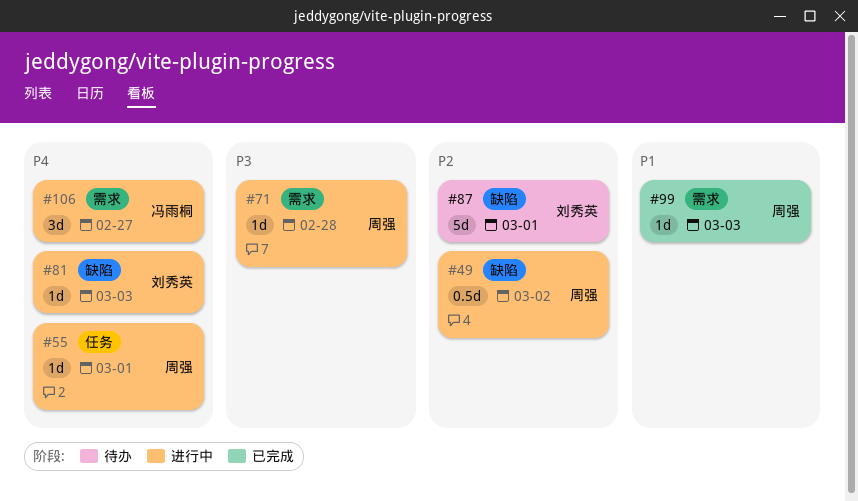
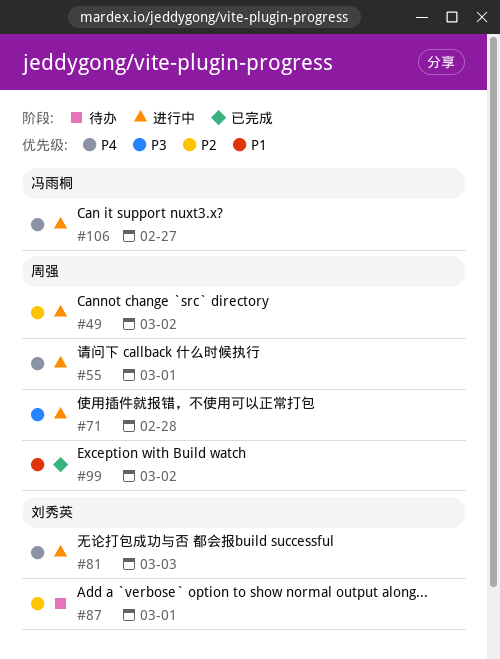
#99, due: Mar 3 -> Mar 2

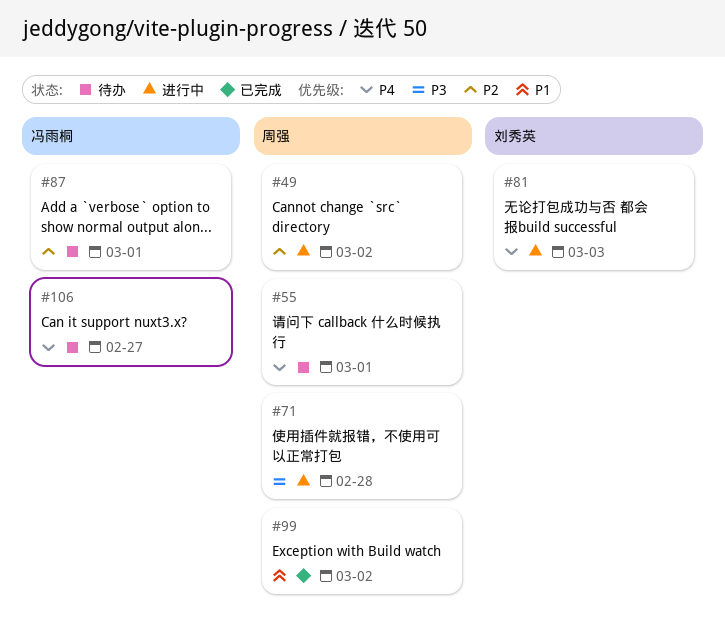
#55, status: 进行中 -> 待办
#87, owner: 刘秀英 -> 冯雨桐
#106, status: 进行中 -> 待办

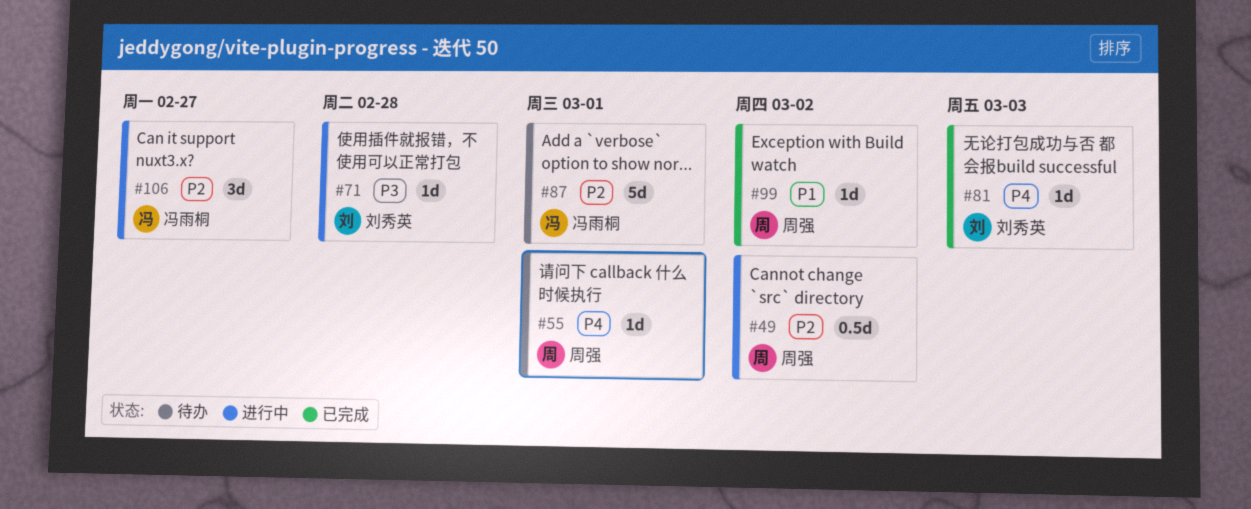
#71, owner: 周强 -> 刘秀英
#81, status: 进行中 -> 已完成
#106, status: 待办 -> 进行中
#106, priority: P4 -> P2

